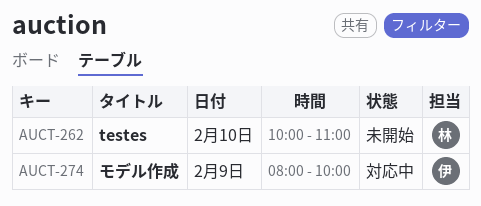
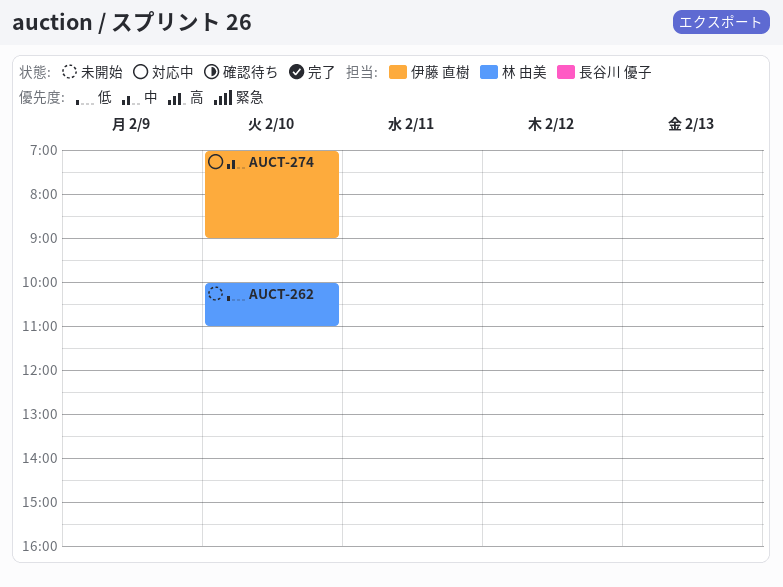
AUCT-274, day: Feb 9 -> Feb 10
AUCT-274, begins: 08:00 -> 07:00
AUCT-274, ends: 10:00 -> 09:00

